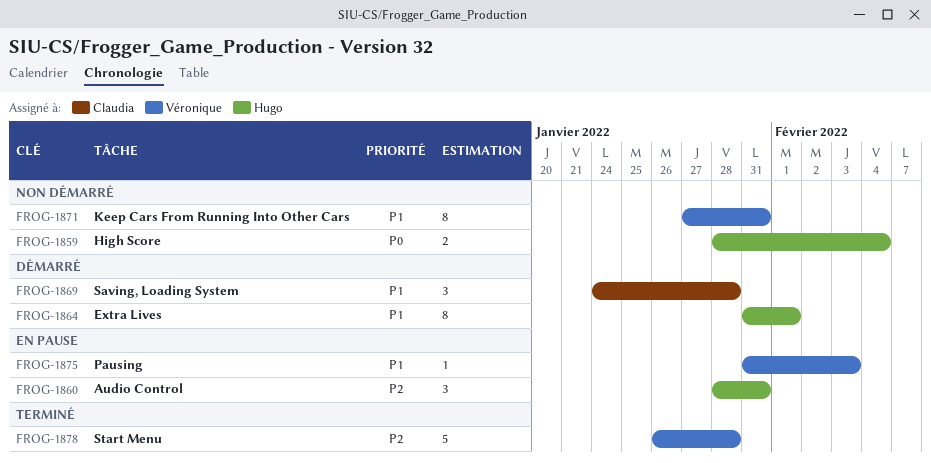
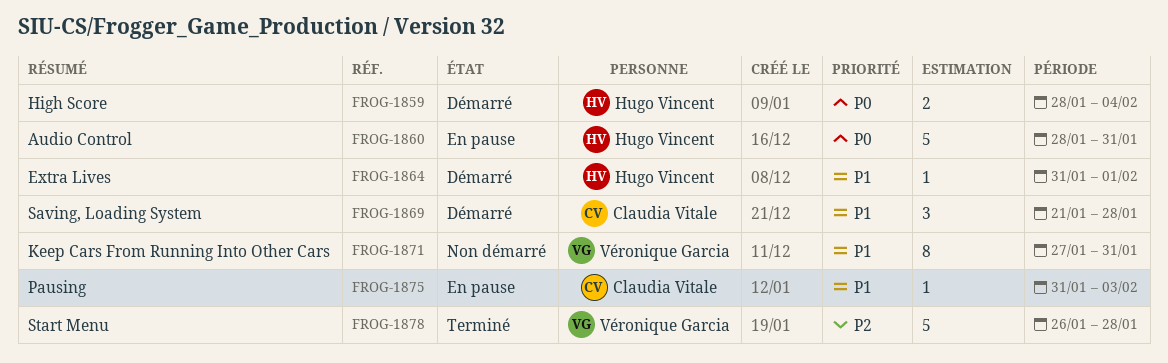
FROG-1859, status: Non démarré -> Démarré
FROG-1860, priority: P2 -> P0
FROG-1860, estimate: 3 -> 5
FROG-1864, estimate: 8 -> 1
FROG-1869, start: Jan 24 -> Jan 21
FROG-1875, owner: Véronique Garcia -> Claudia Vitale

